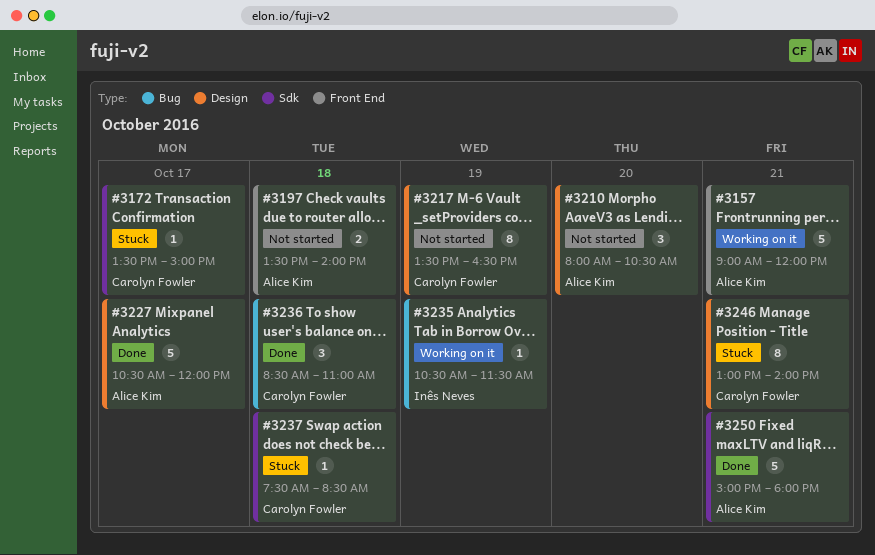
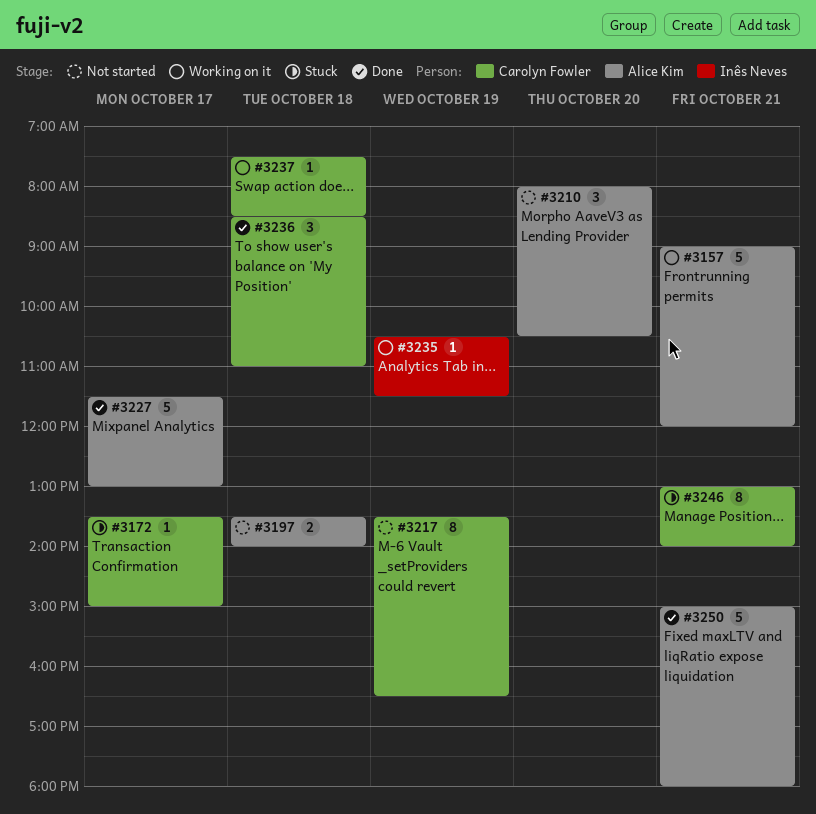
#3227, begins: 10:30 -> 11:30
#3227, ends: 12:00 -> 13:00
#3237, status: Stuck -> Working on it

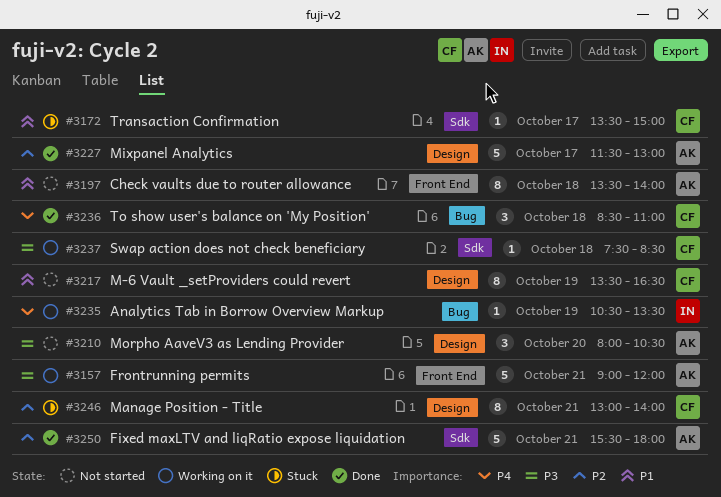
#3197, estimate: 2 -> 8
#3235, ends: 11:30 -> 13:30
#3250, begins: 15:00 -> 15:30

